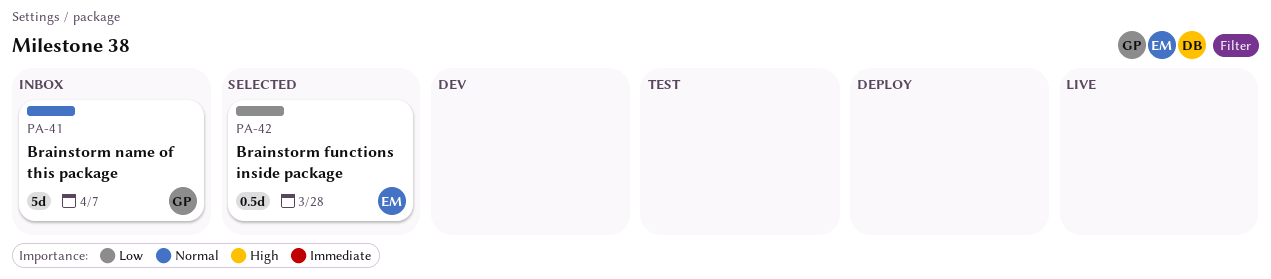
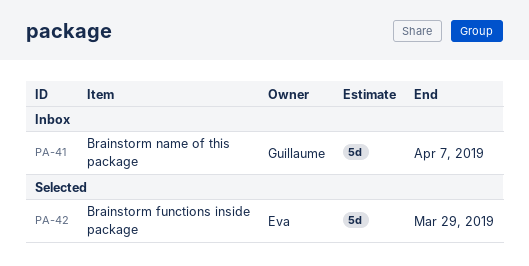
PA-42, estimate: 0.5d -> 5d
PA-42, due: Mar 28 -> Mar 29

